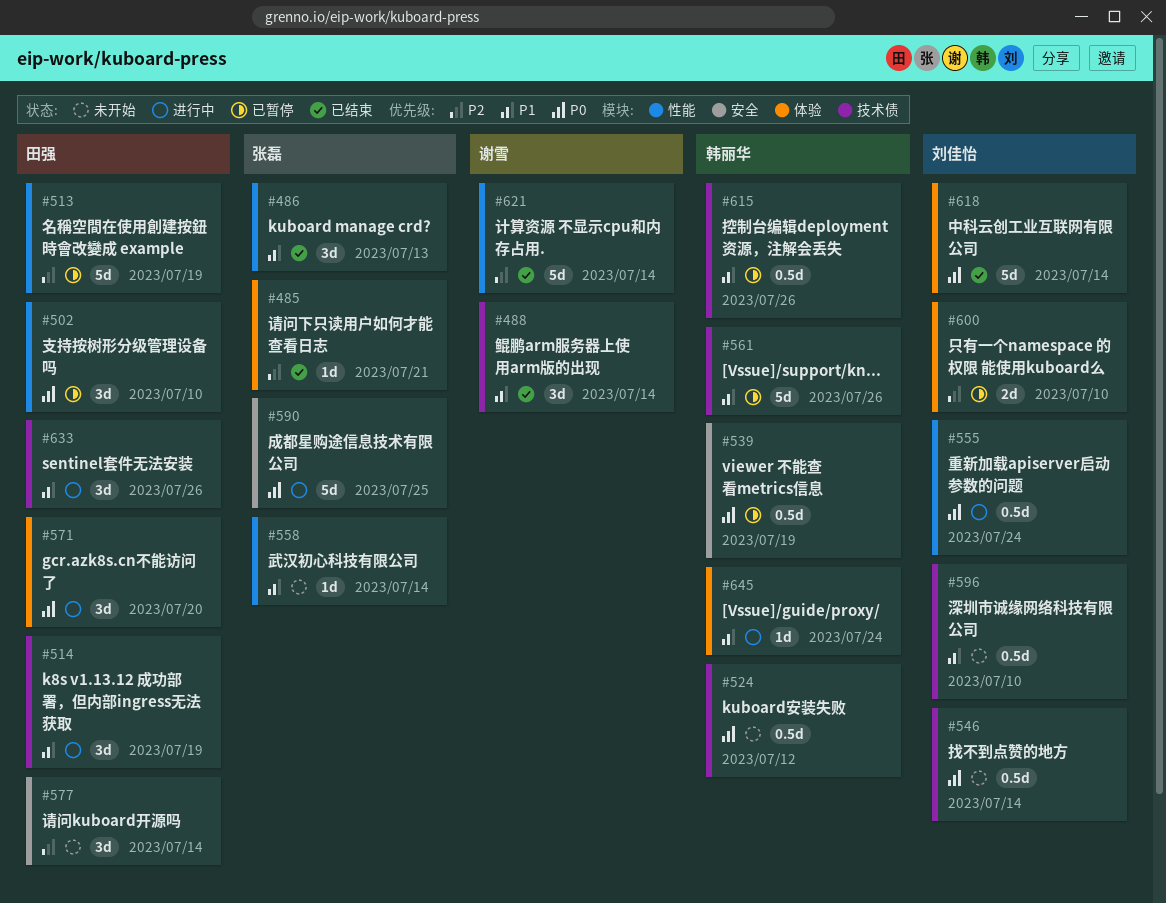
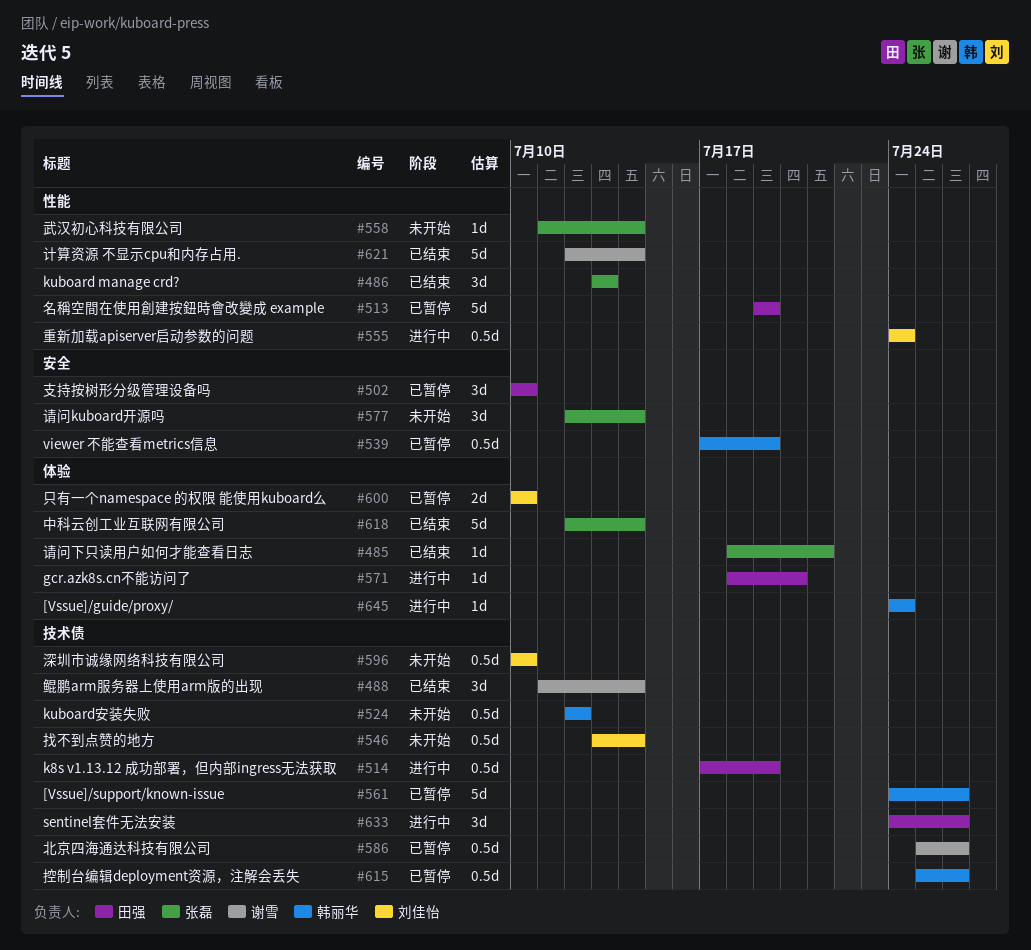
#502, label: 性能 -> 安全
#514, estimate: 3d -> 0.5d
#571, estimate: 3d -> 1d
#577, owner: 田强 -> 张磊
#586: none -> present
#590: present -> none
#618, owner: 刘佳怡 -> 张磊

